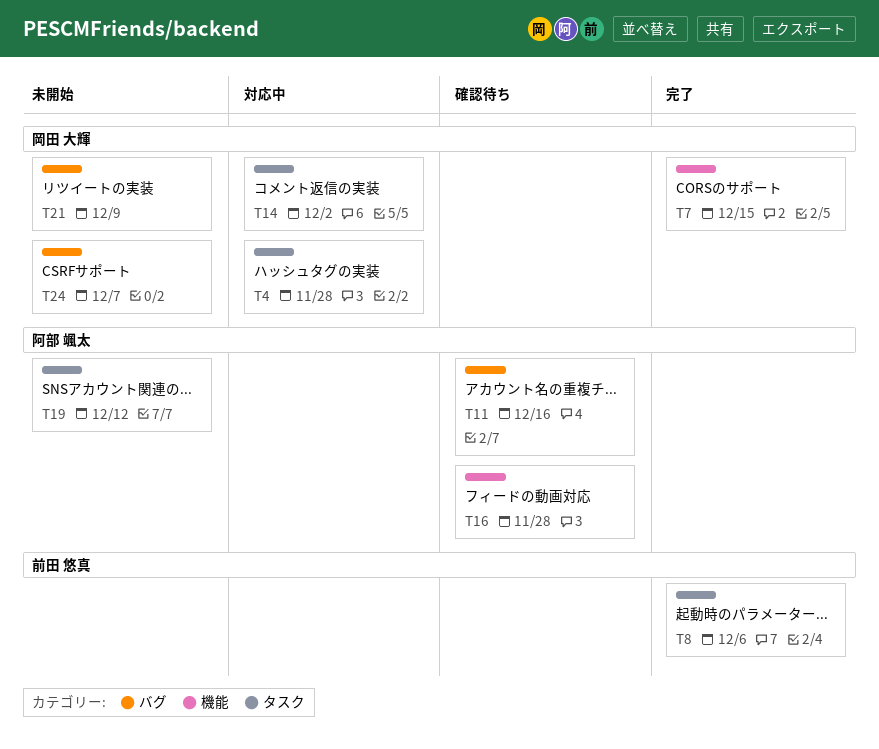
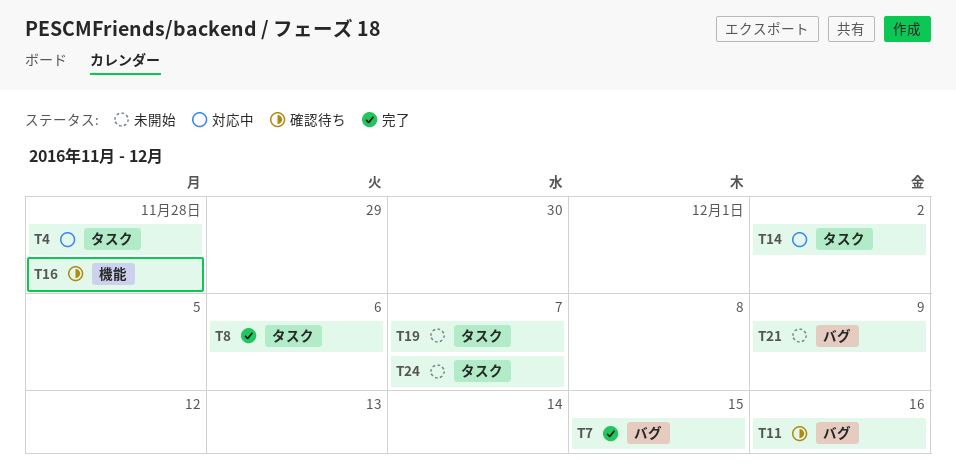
T7, label: 機能 -> バグ
T19, due: Dec 12 -> Dec 7
T24, label: バグ -> タスク

